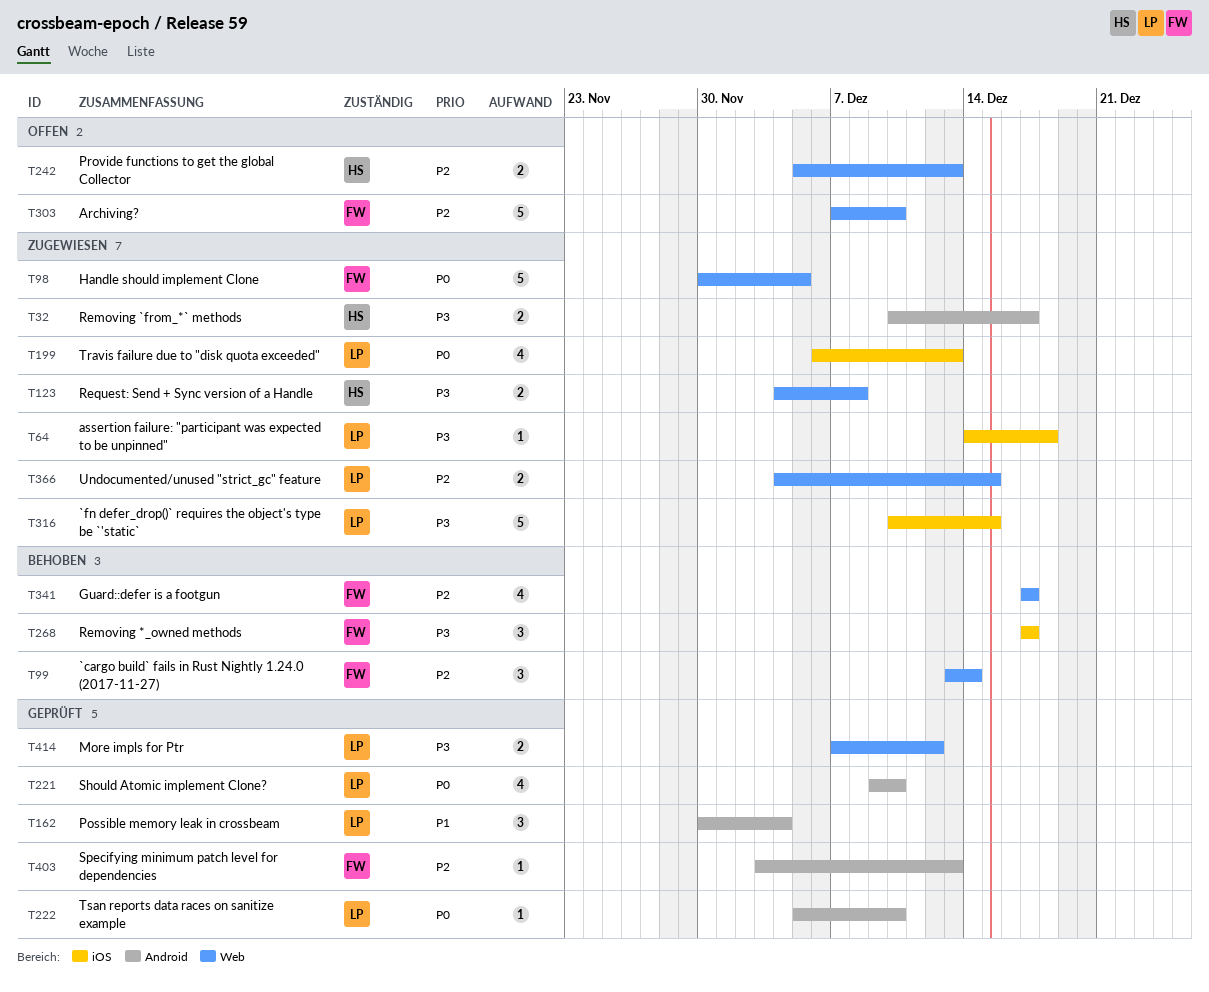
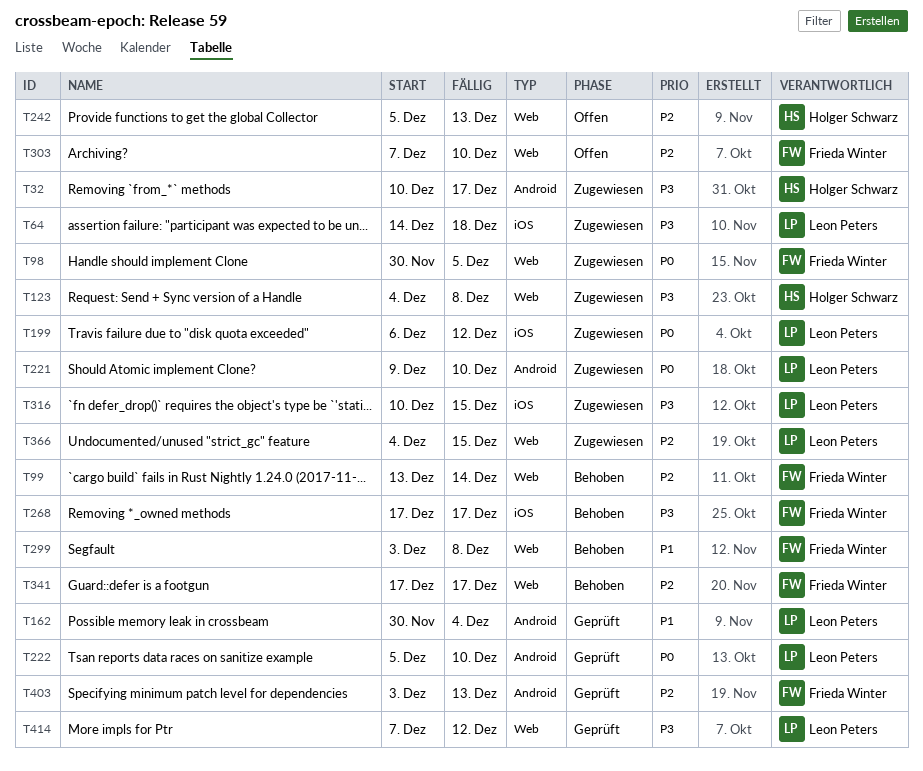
T199, due: Dec 13 -> Dec 12
T221, status: Geprüft -> Zugewiesen
T299: none -> present

